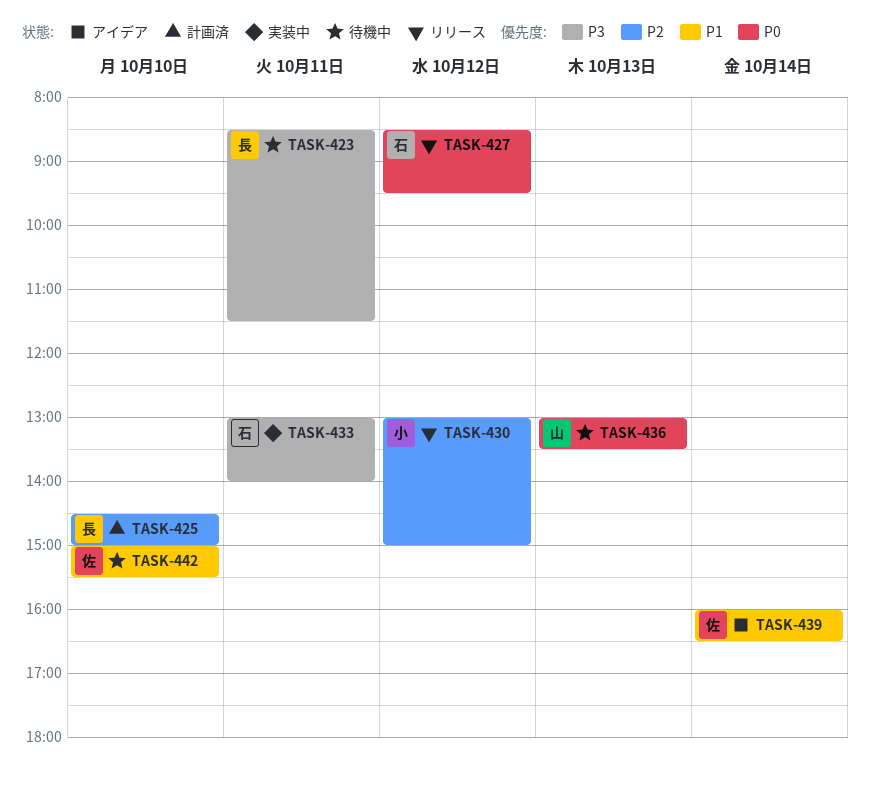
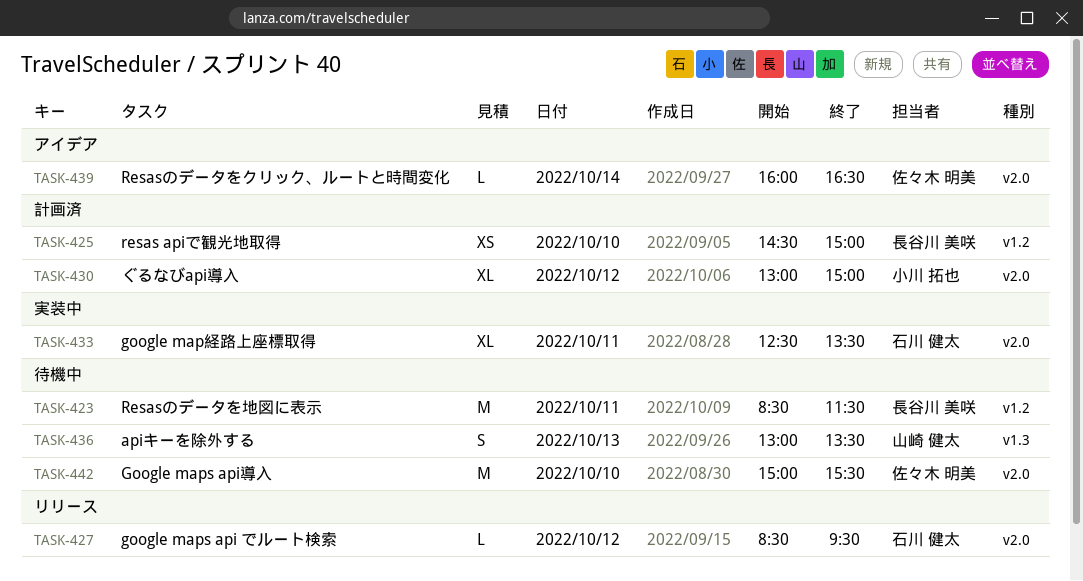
TASK-430, status: リリース -> 計画済
TASK-433, begins: 13:00 -> 12:30
TASK-433, ends: 14:00 -> 13:30

